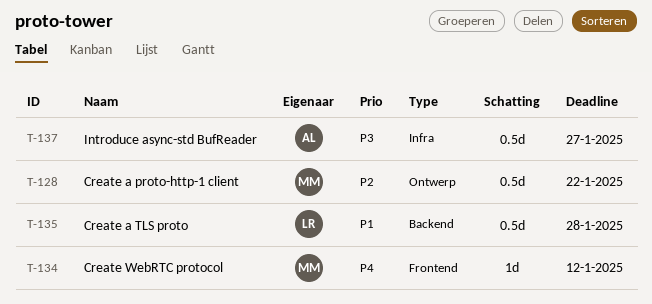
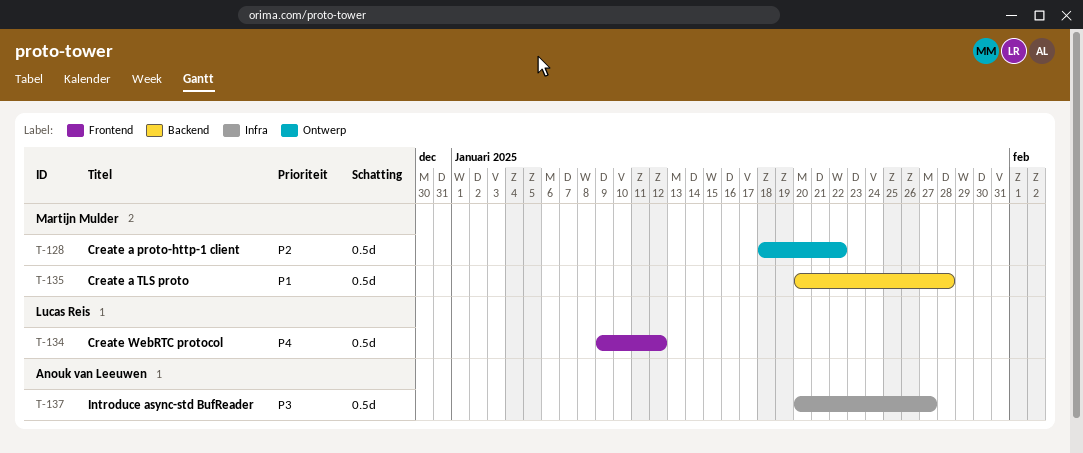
T-134, owner: Martijn Mulder -> Lucas Reis
T-134, estimate: 1d -> 0.5d
T-135, owner: Lucas Reis -> Martijn Mulder

